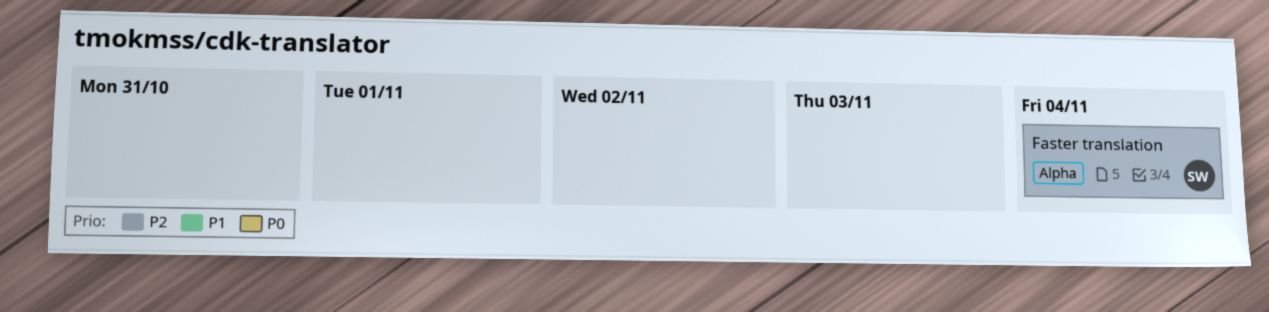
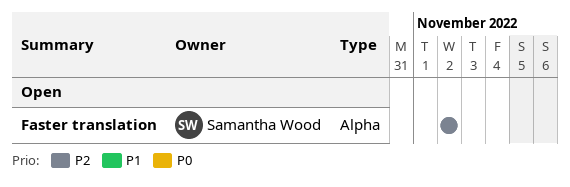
Faster translation, due: Nov 4 -> Nov 2

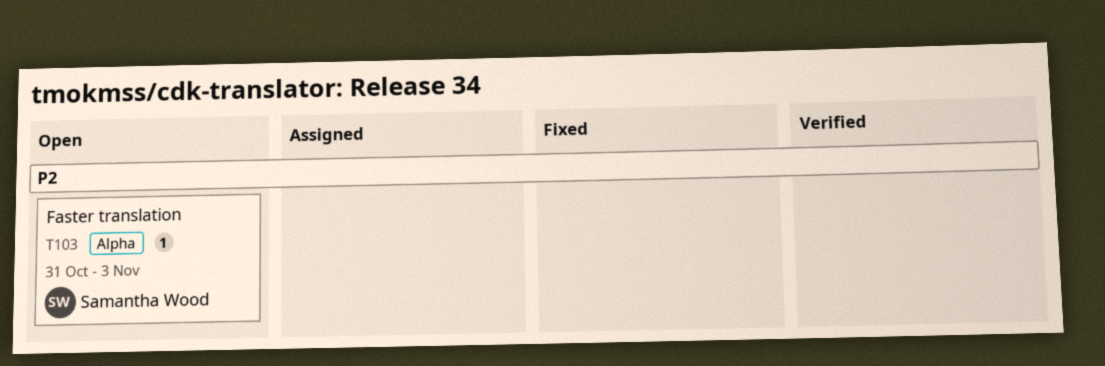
Faster translation, start: Nov 2 -> Oct 31
Faster translation, due: Nov 2 -> Nov 3

